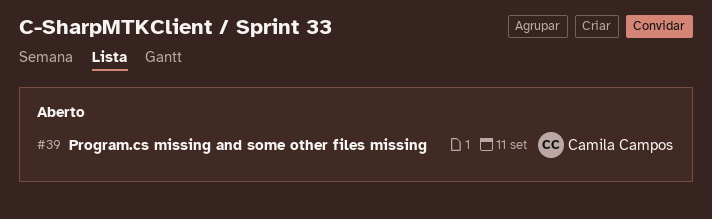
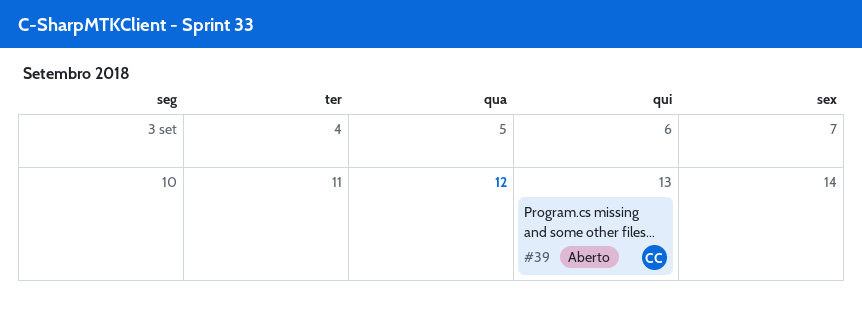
#39, due: Sep 11 -> Sep 13

